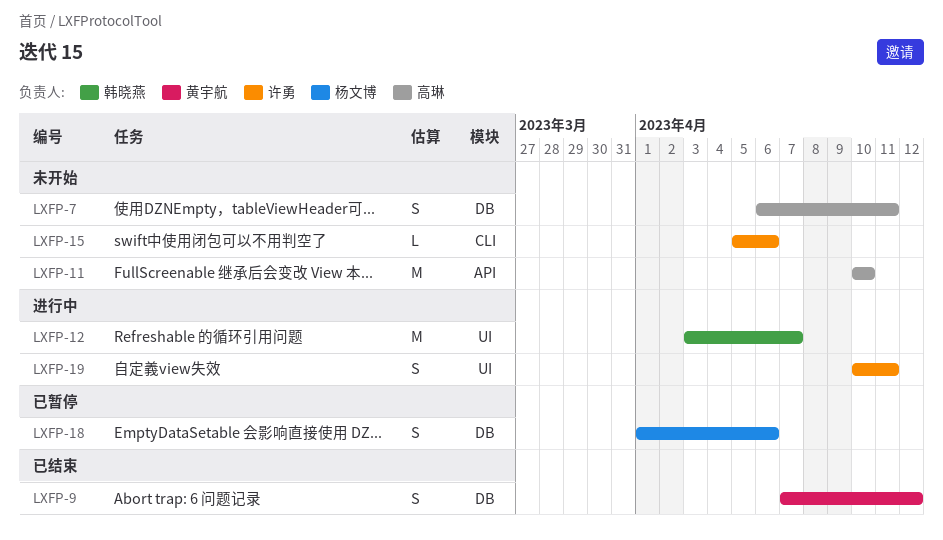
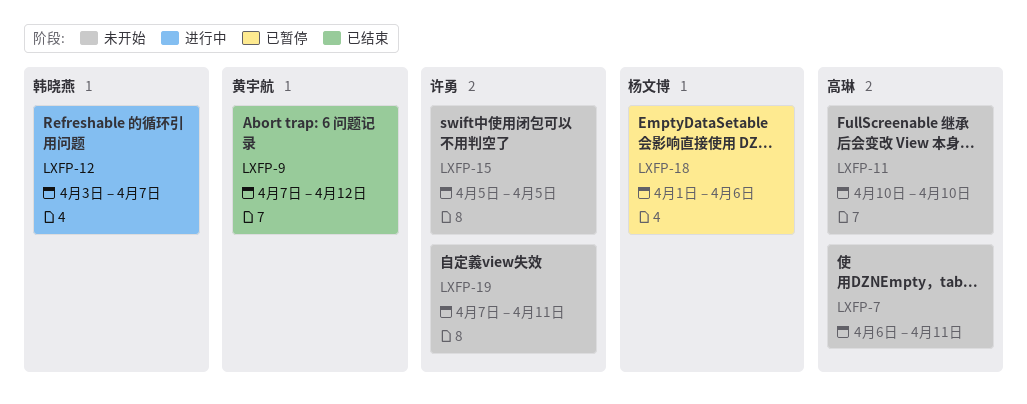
LXFP-15, due: Apr 6 -> Apr 5
LXFP-19, status: 进行中 -> 未开始
LXFP-19, start: Apr 10 -> Apr 7

